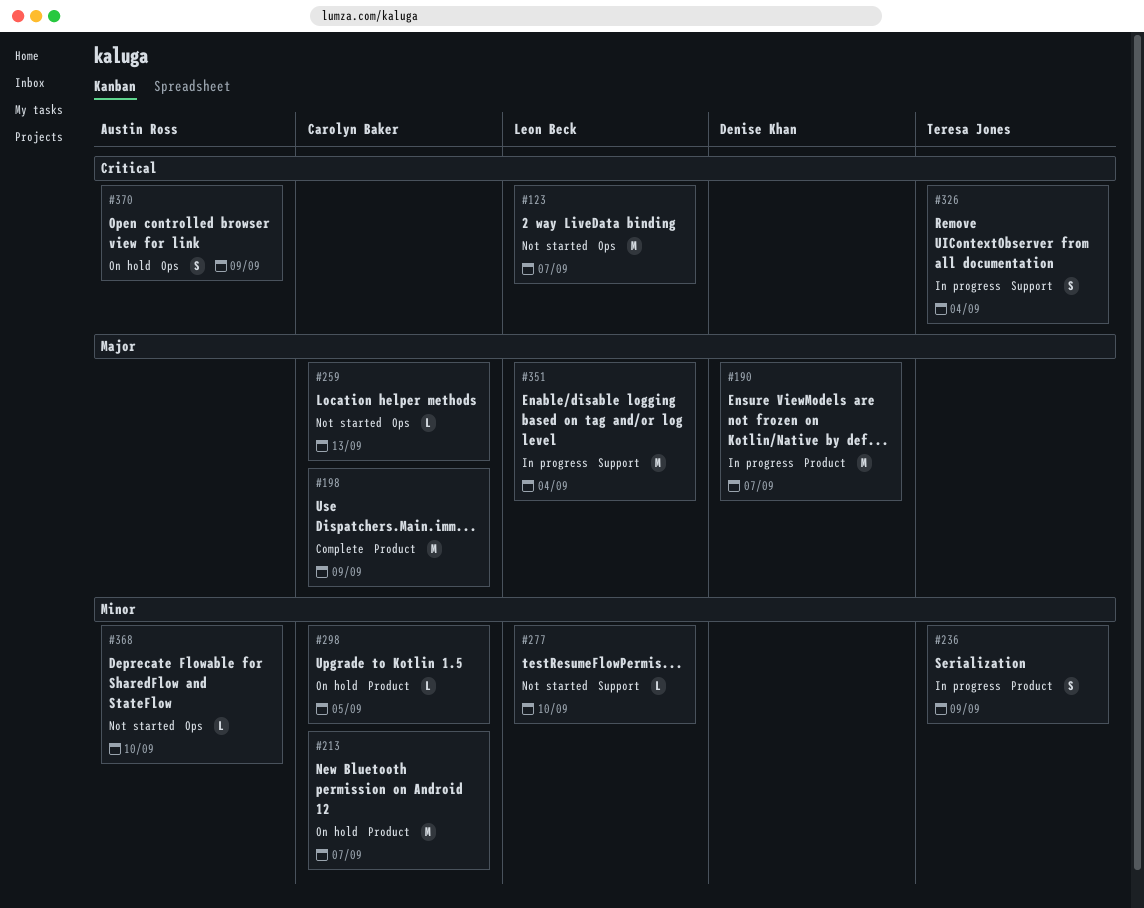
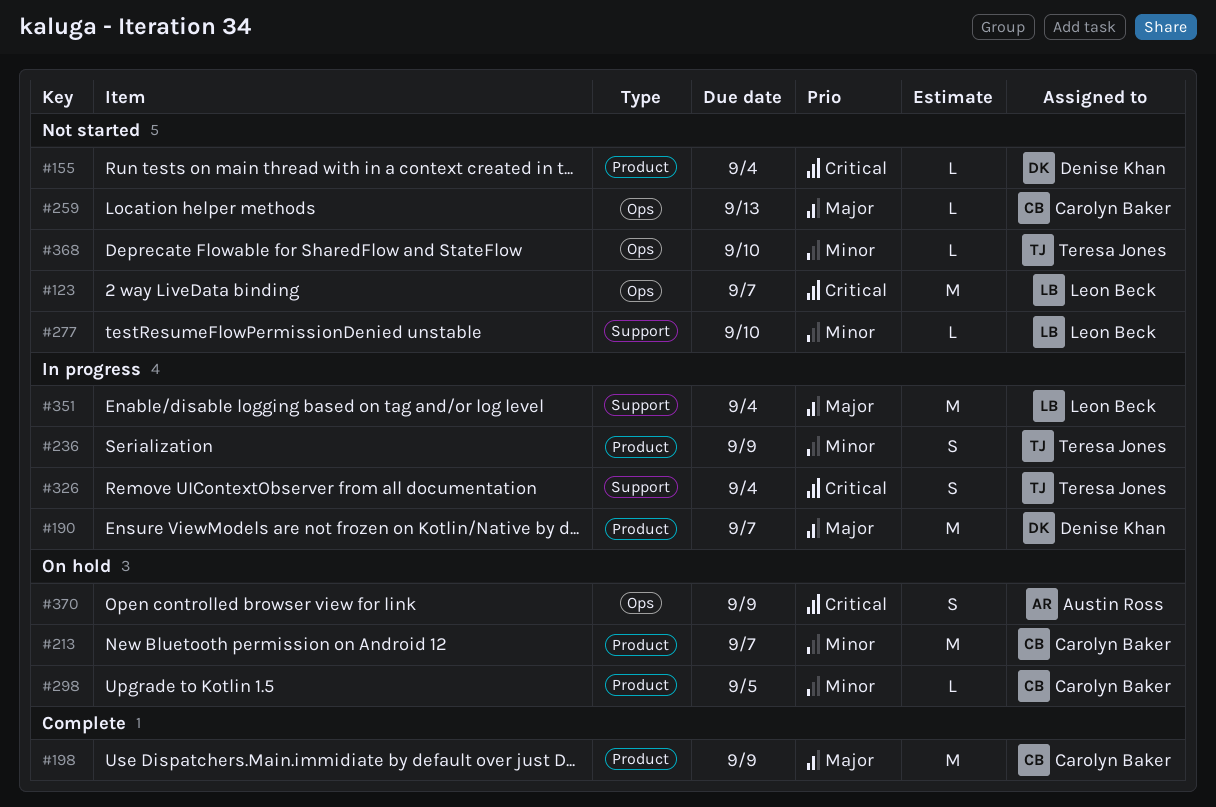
#155: none -> present
#368, owner: Austin Ross -> Teresa Jones

